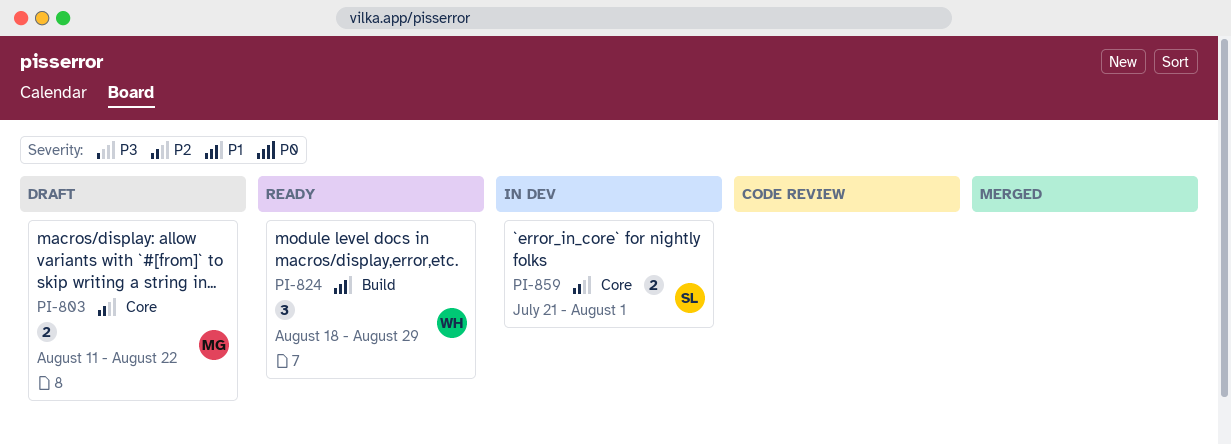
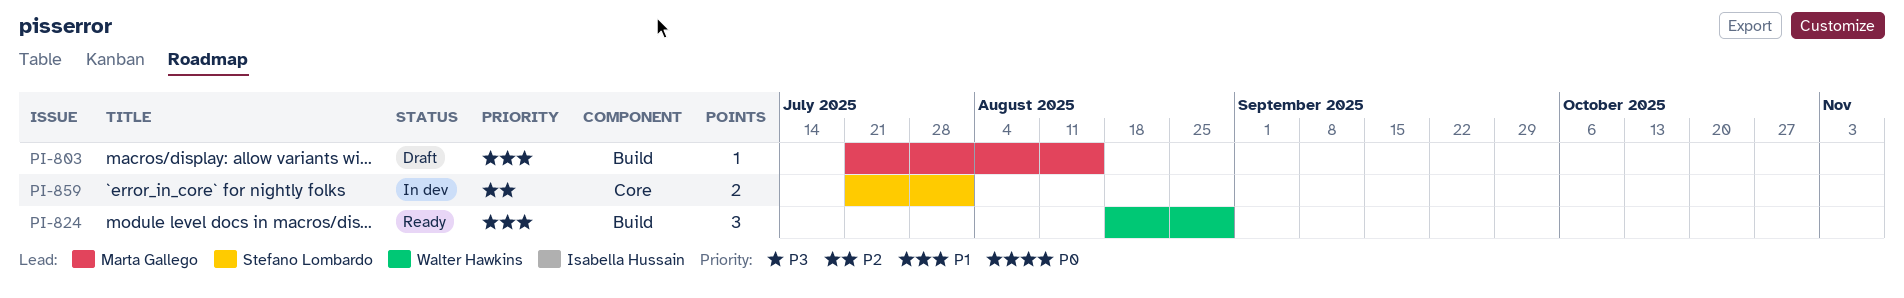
PI-803, priority: P2 -> P1
PI-803, label: Core -> Build
PI-803, estimate: 2 -> 1
PI-803, start: Aug 11 -> Jul 21
PI-803, due: Aug 22 -> Aug 15

